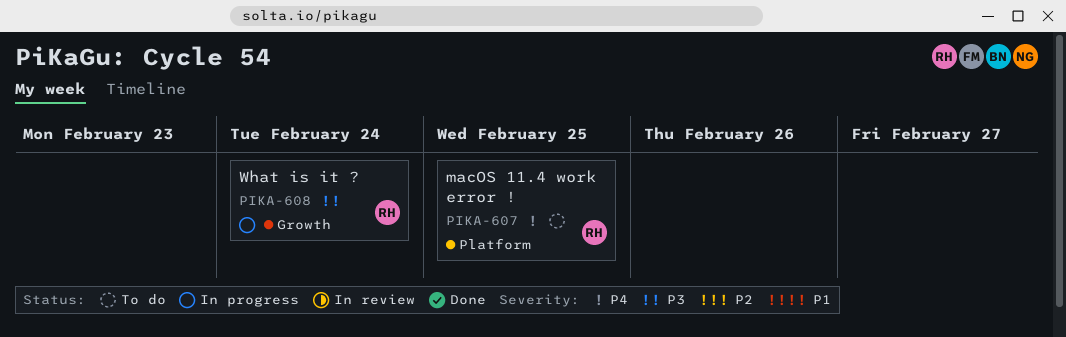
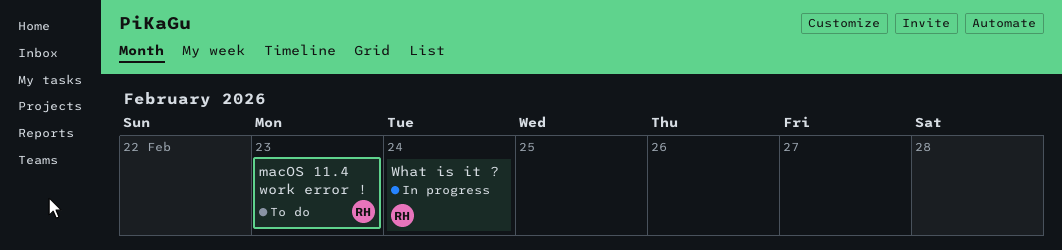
macOS 11.4 work error !, due: Feb 25 -> Feb 23

